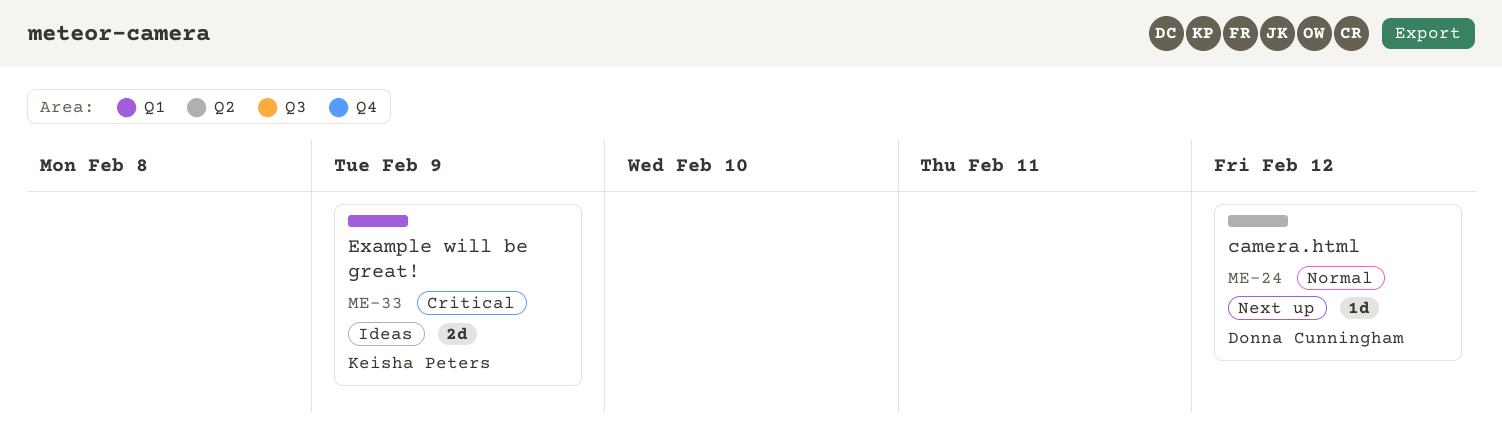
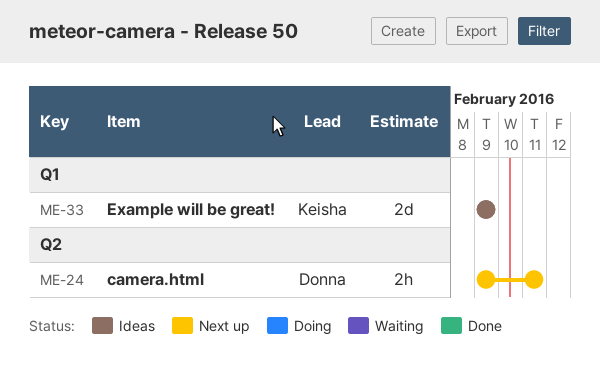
ME-24, estimate: 1d -> 2h
ME-24, due: Feb 12 -> Feb 11

